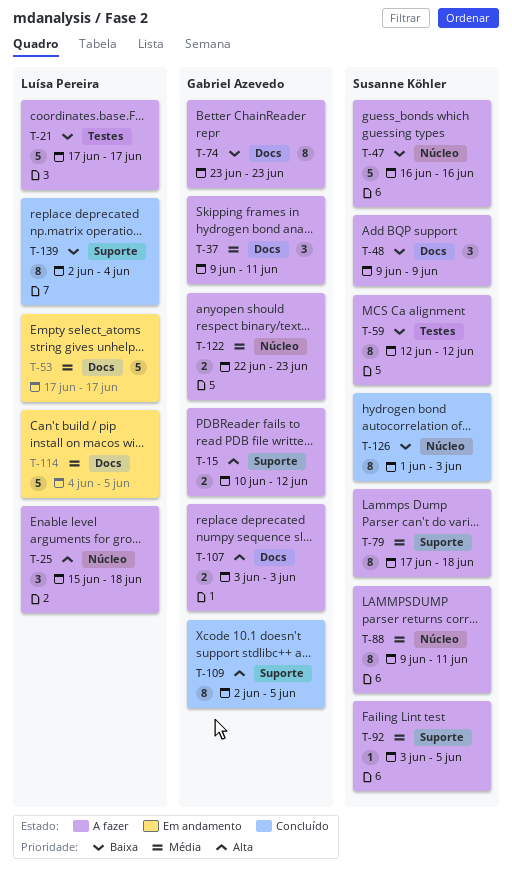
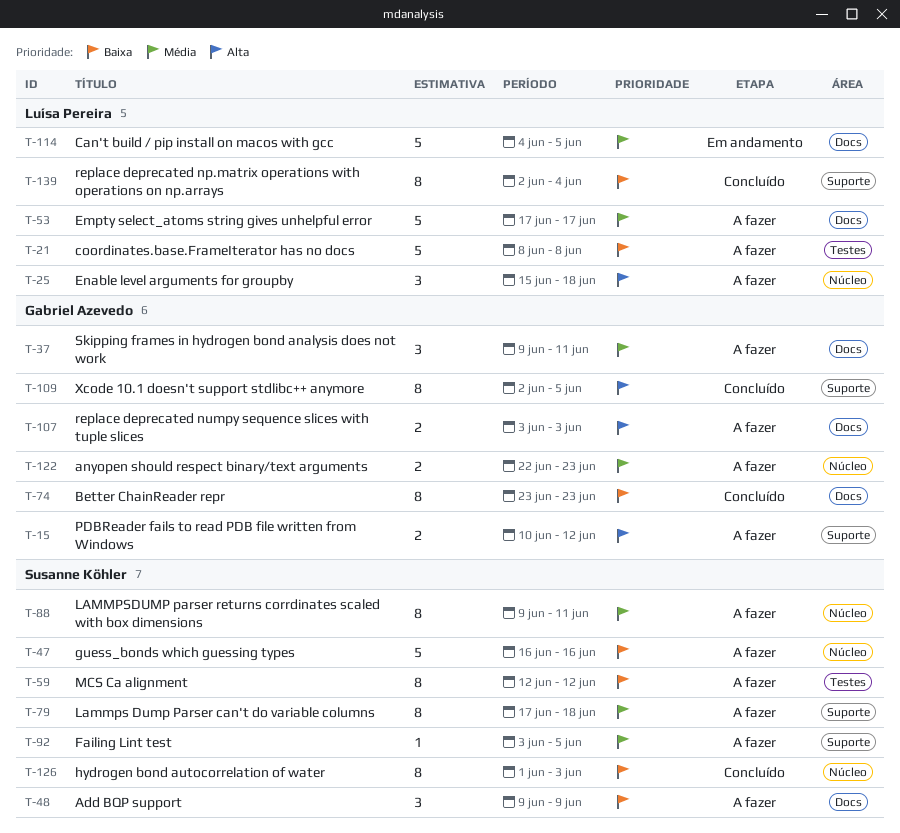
T-21, start: Jun 17 -> Jun 8
T-21, due: Jun 17 -> Jun 8
T-53, status: Em andamento -> A fazer
T-74, status: A fazer -> Concluído

